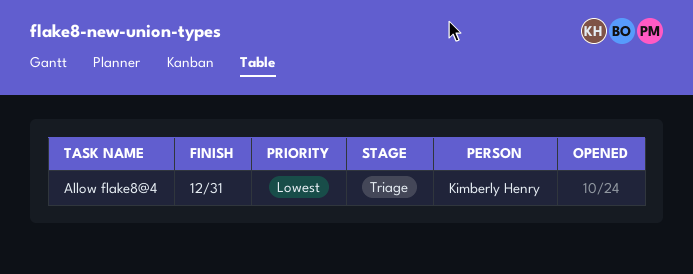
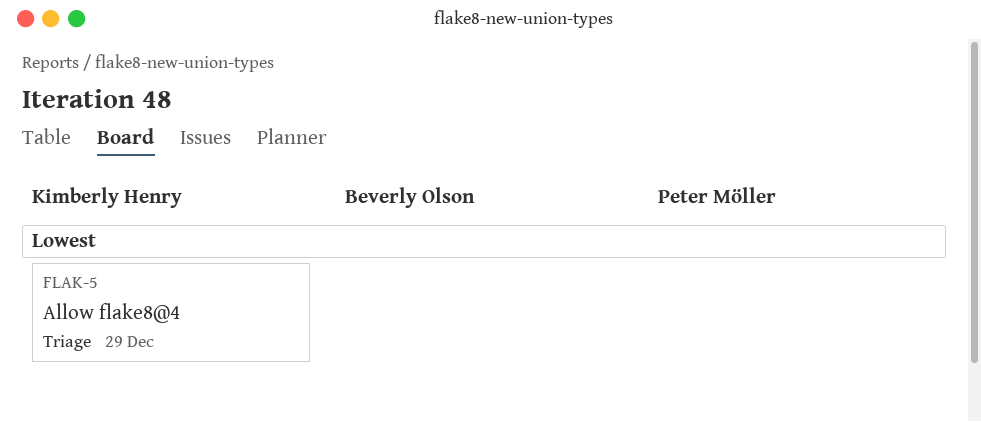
Allow flake8@4, due: Dec 31 -> Dec 29

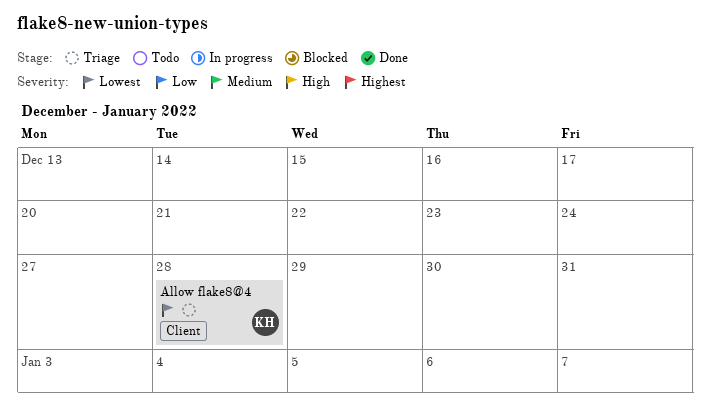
Allow flake8@4, due: Dec 29 -> Dec 28

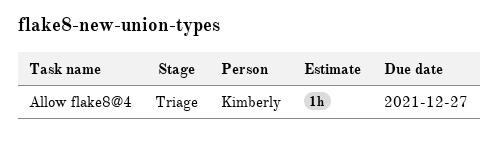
Allow flake8@4, due: Dec 28 -> Dec 27

